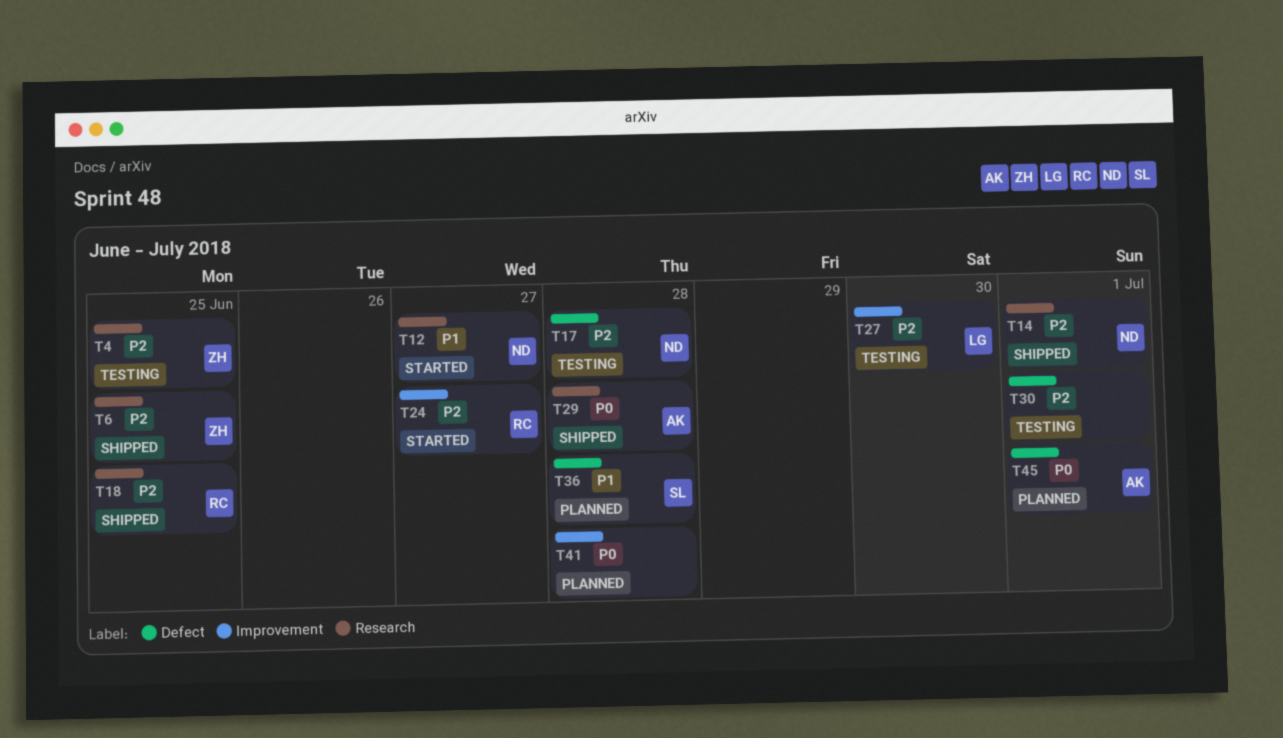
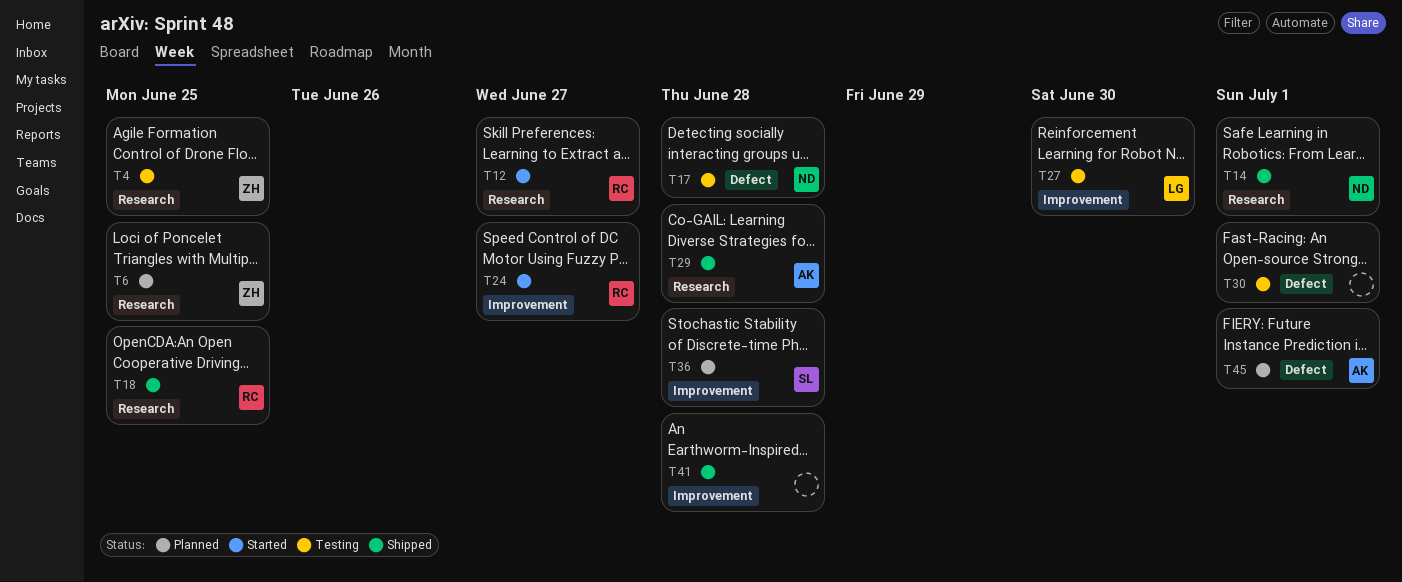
T6, status: Shipped -> Planned
T12, owner: ND -> RC
T36, label: Defect -> Improvement
T41, status: Planned -> Shipped

